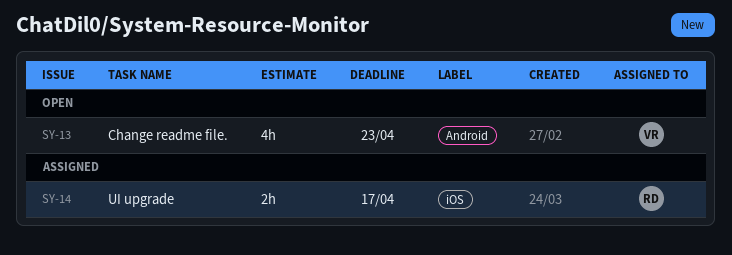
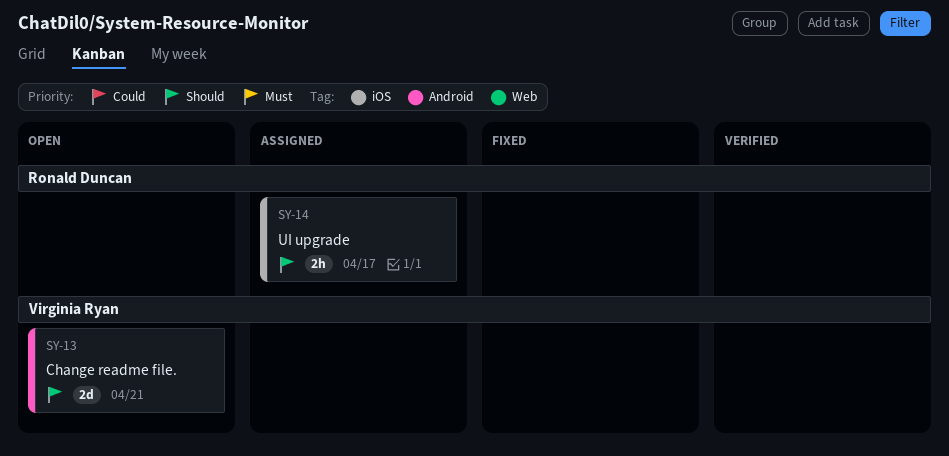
SY-13, estimate: 4h -> 2d
SY-13, due: Apr 23 -> Apr 21

